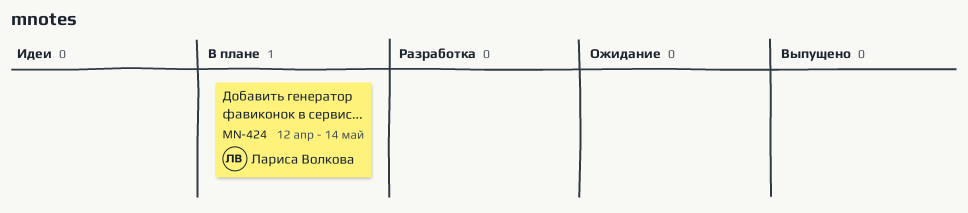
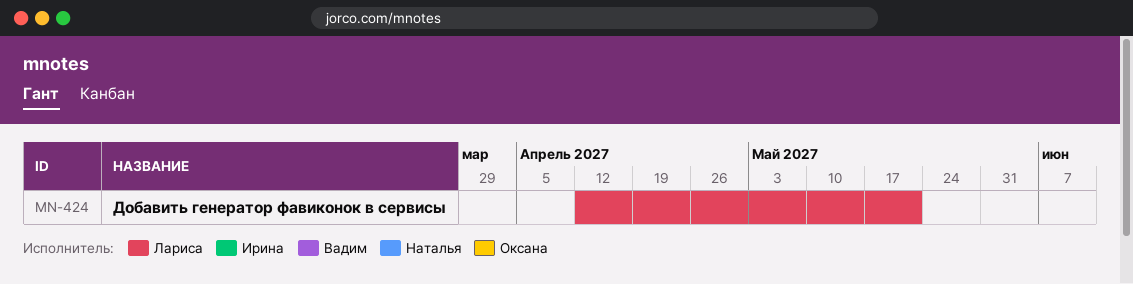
MN-424, due: May 14 -> May 21

